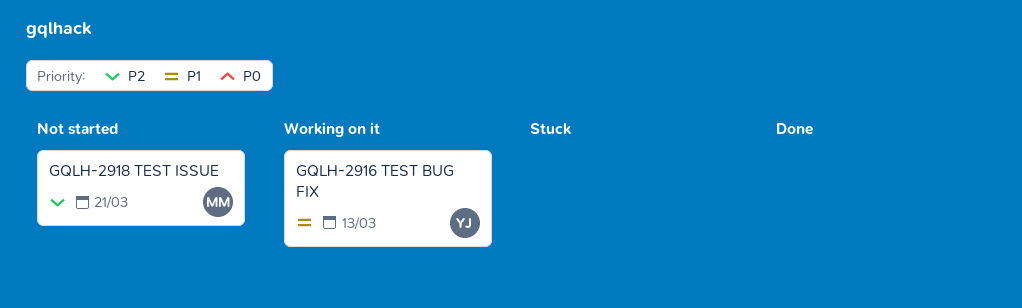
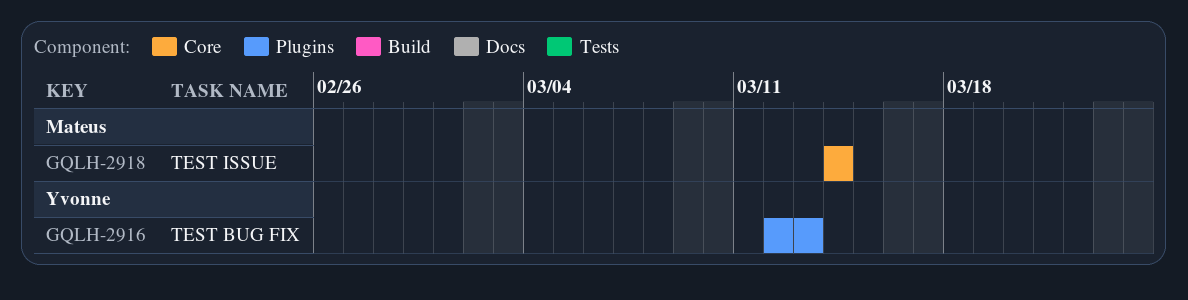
GQLH-2918, due: Mar 21 -> Mar 14

